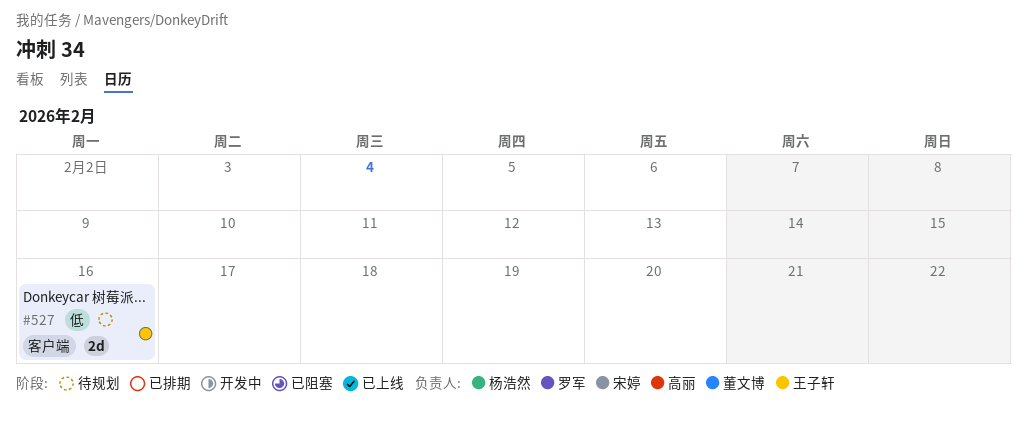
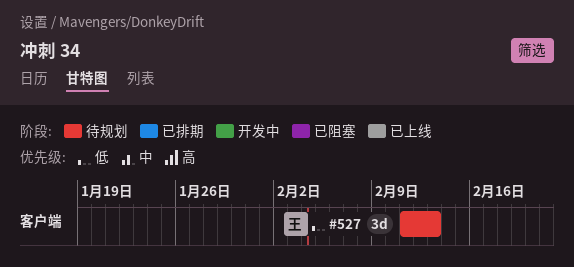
#527, estimate: 2d -> 3d
#527, due: Feb 16 -> Feb 13

